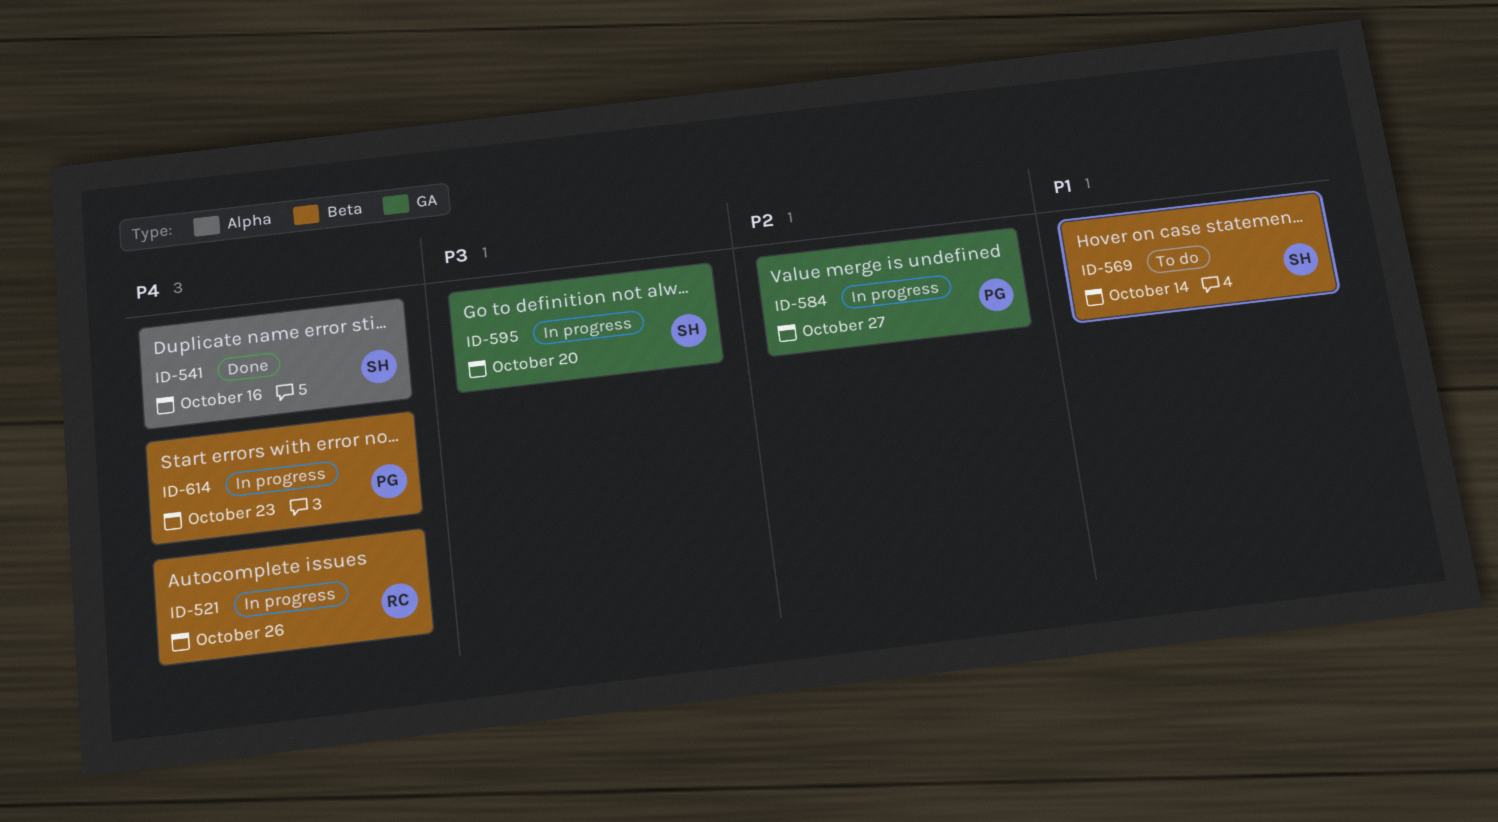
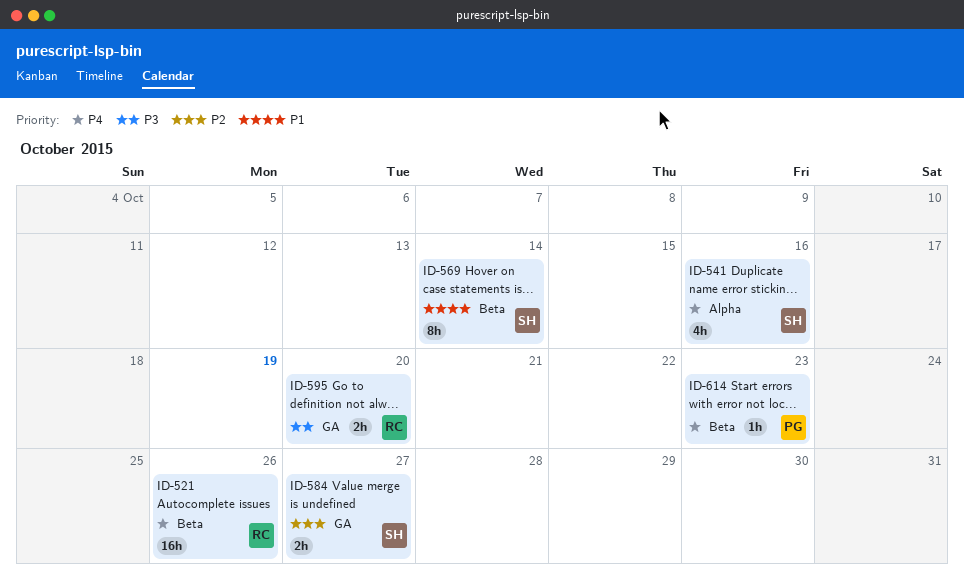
ID-584, owner: PG -> SH
ID-595, owner: SH -> RC

